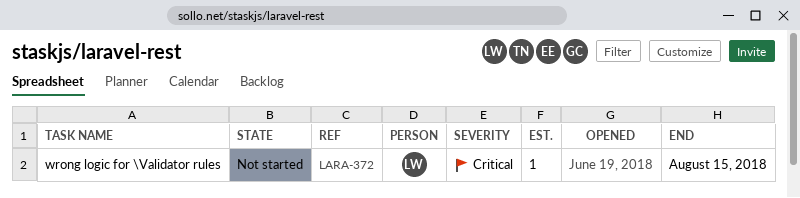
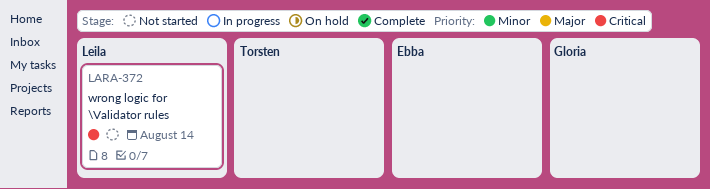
LARA-372, due: Aug 15 -> Aug 14

